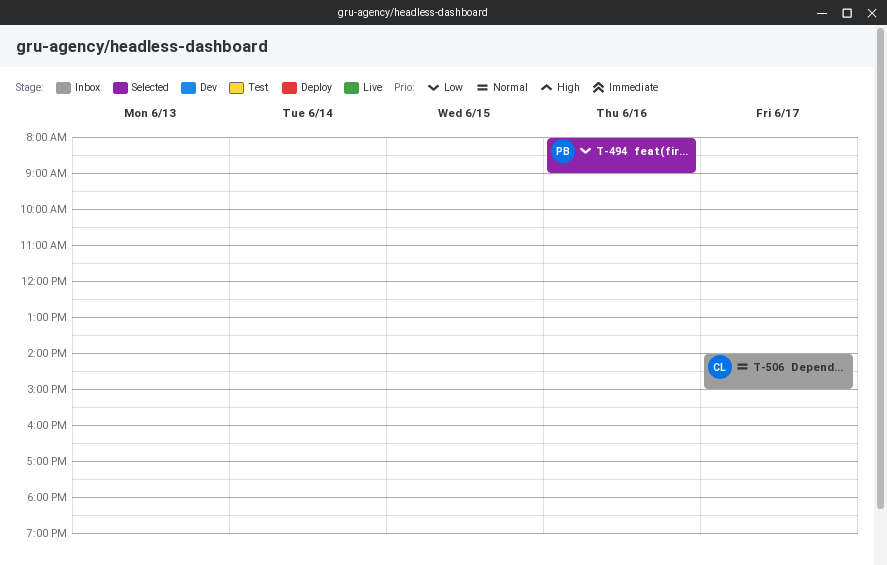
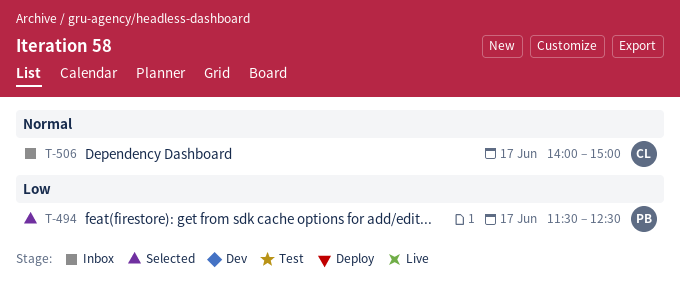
T-494, day: Jun 16 -> Jun 17
T-494, begins: 08:00 -> 11:30
T-494, ends: 09:00 -> 12:30

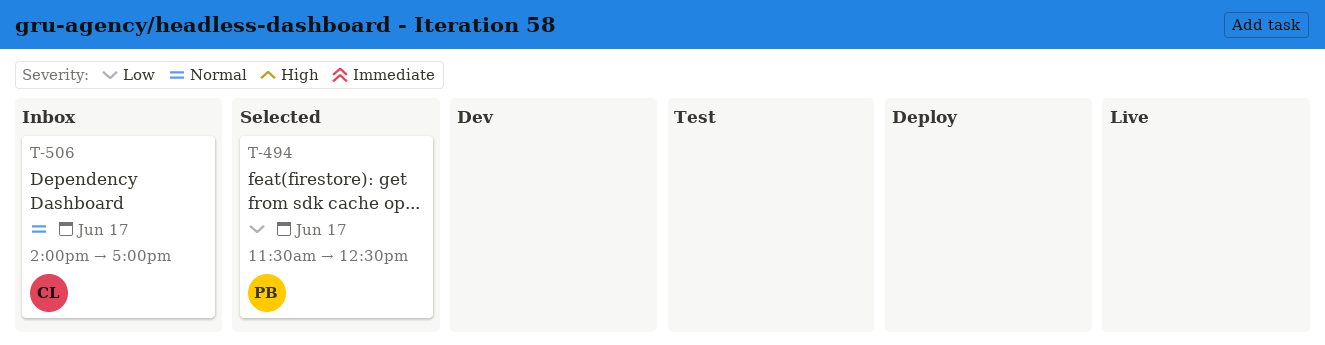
T-506, ends: 15:00 -> 17:00

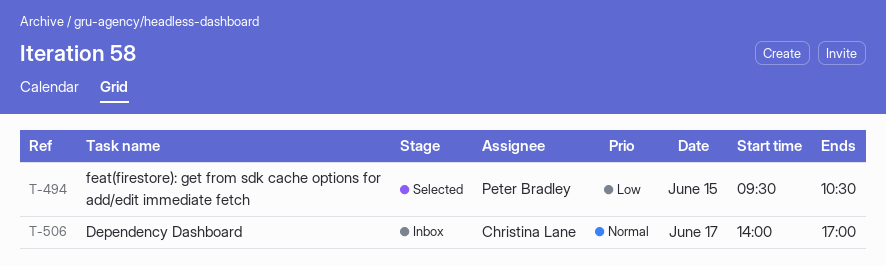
T-494, day: Jun 17 -> Jun 15
T-494, begins: 11:30 -> 09:30
T-494, ends: 12:30 -> 10:30

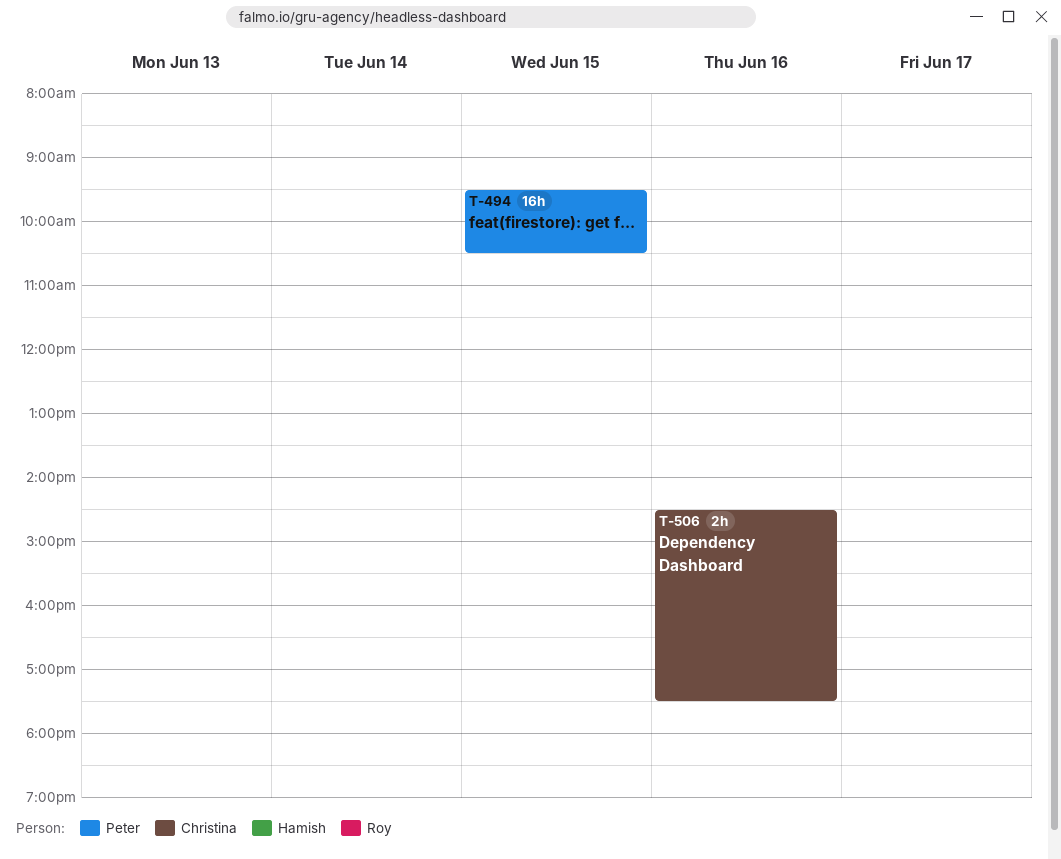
T-506, day: Jun 17 -> Jun 16
T-506, begins: 14:00 -> 14:30
T-506, ends: 17:00 -> 17:30

